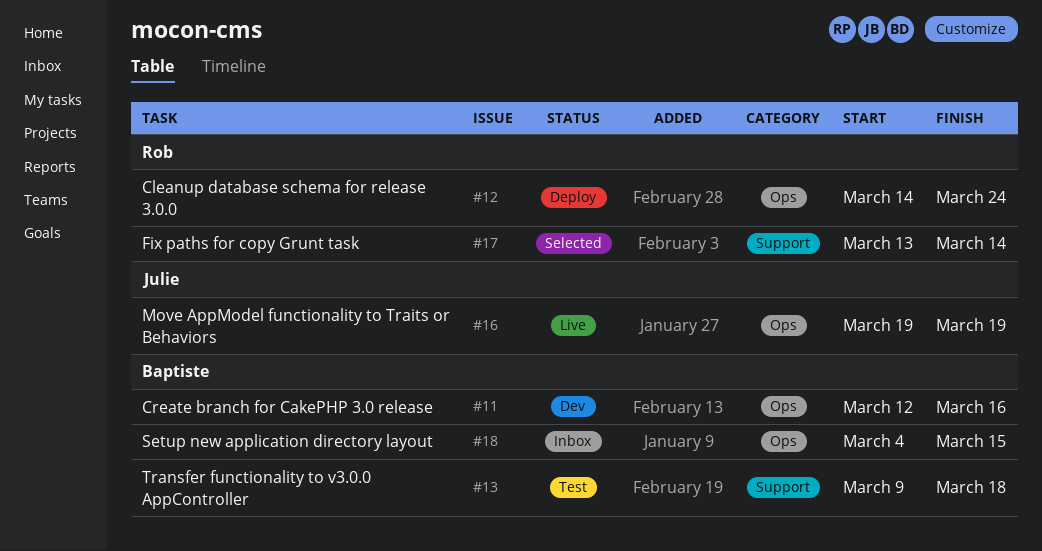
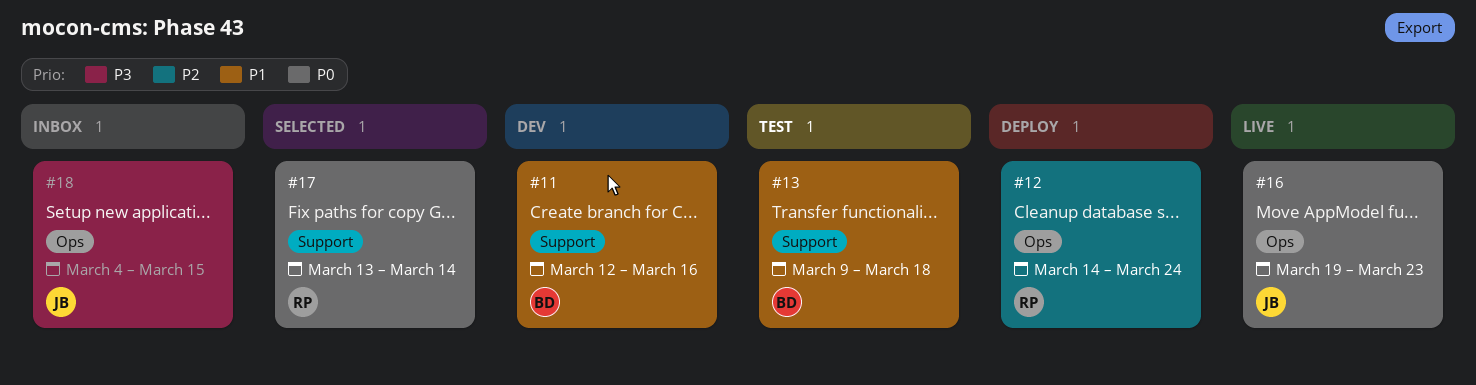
#11, label: Ops -> Support
#16, due: Mar 19 -> Mar 23
#18, owner: Baptiste -> Julie

